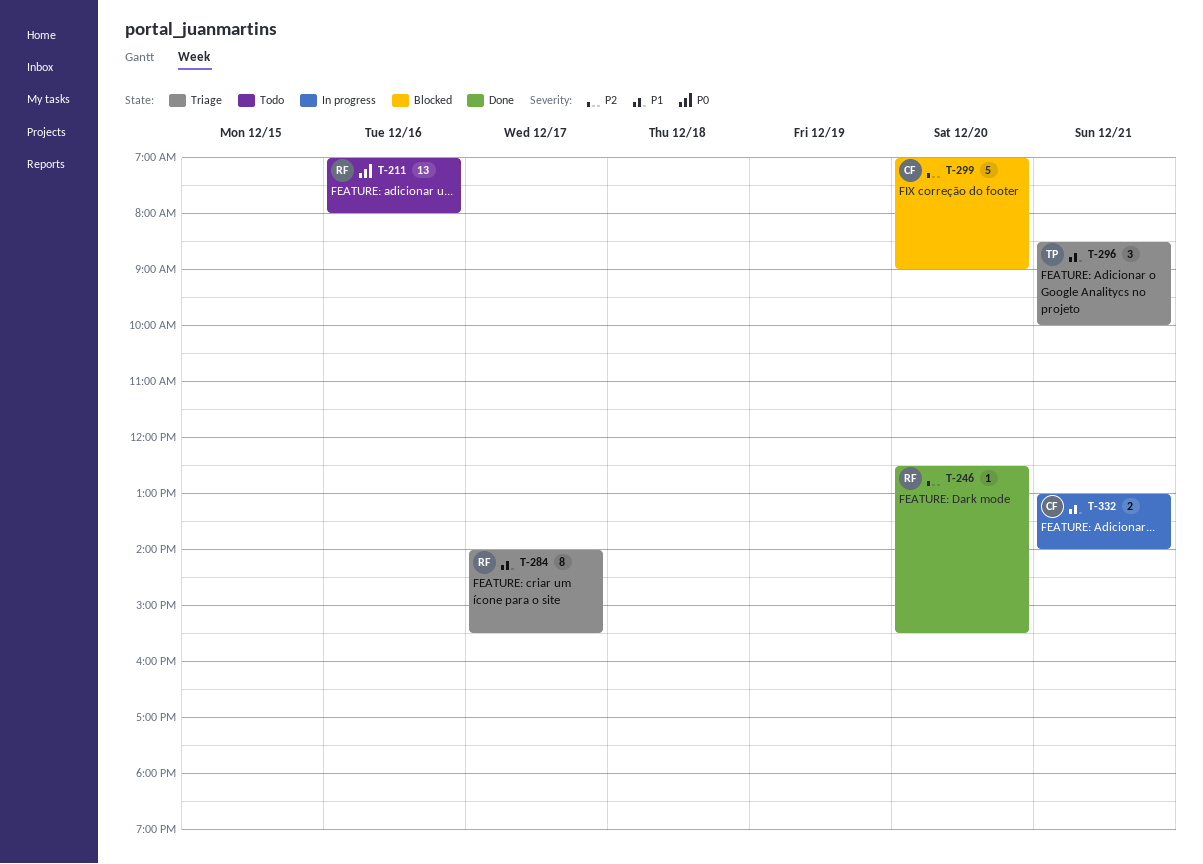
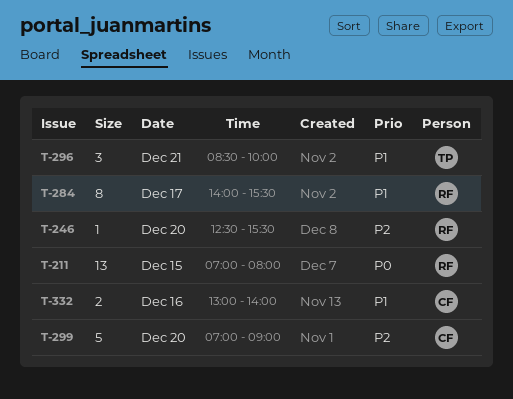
T-211, day: Dec 16 -> Dec 15
T-332, day: Dec 21 -> Dec 16

